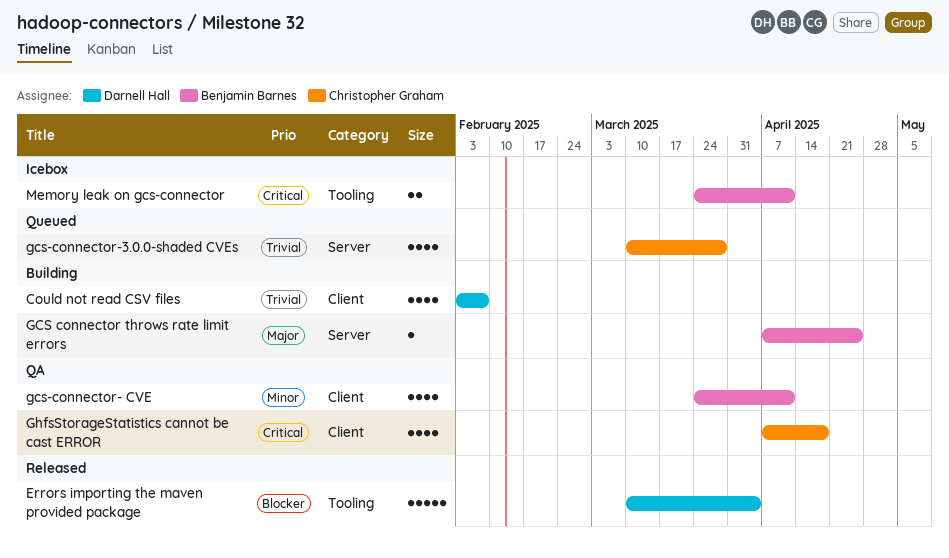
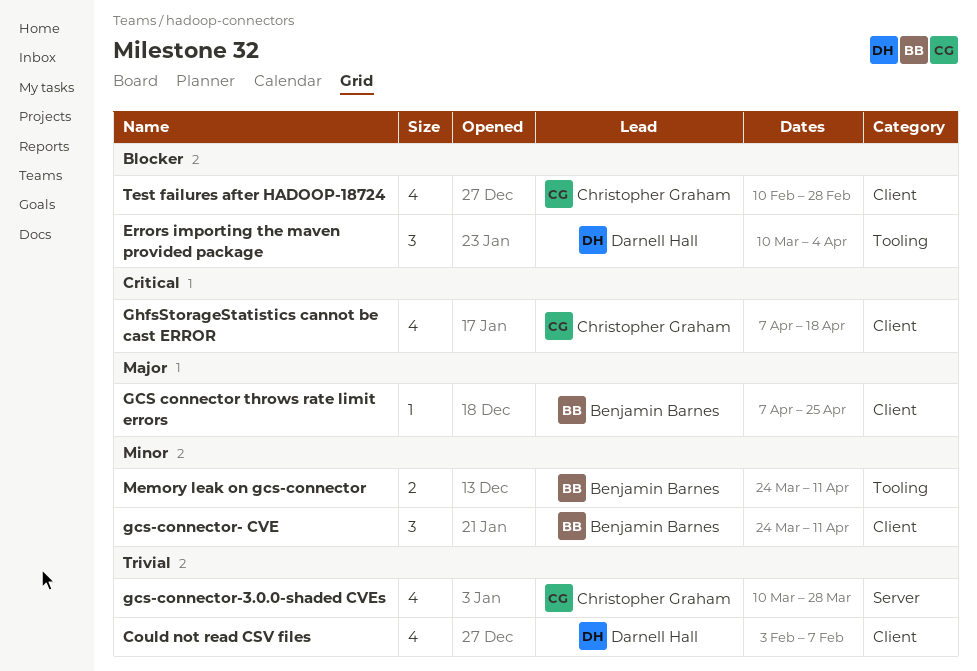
Errors importing the maven provided package, estimate: 5 -> 3
GCS connector throws rate limit errors, label: Server -> Client
gcs-connector- CVE, estimate: 4 -> 3
Memory leak on gcs-connector, priority: Critical -> Minor
Test failures after HADOOP-18724: none -> present

